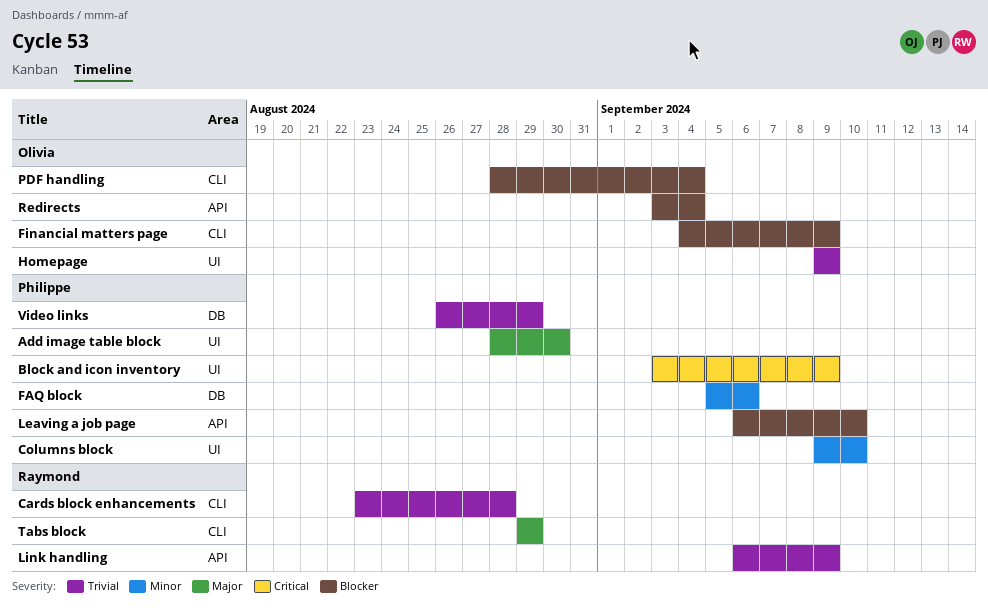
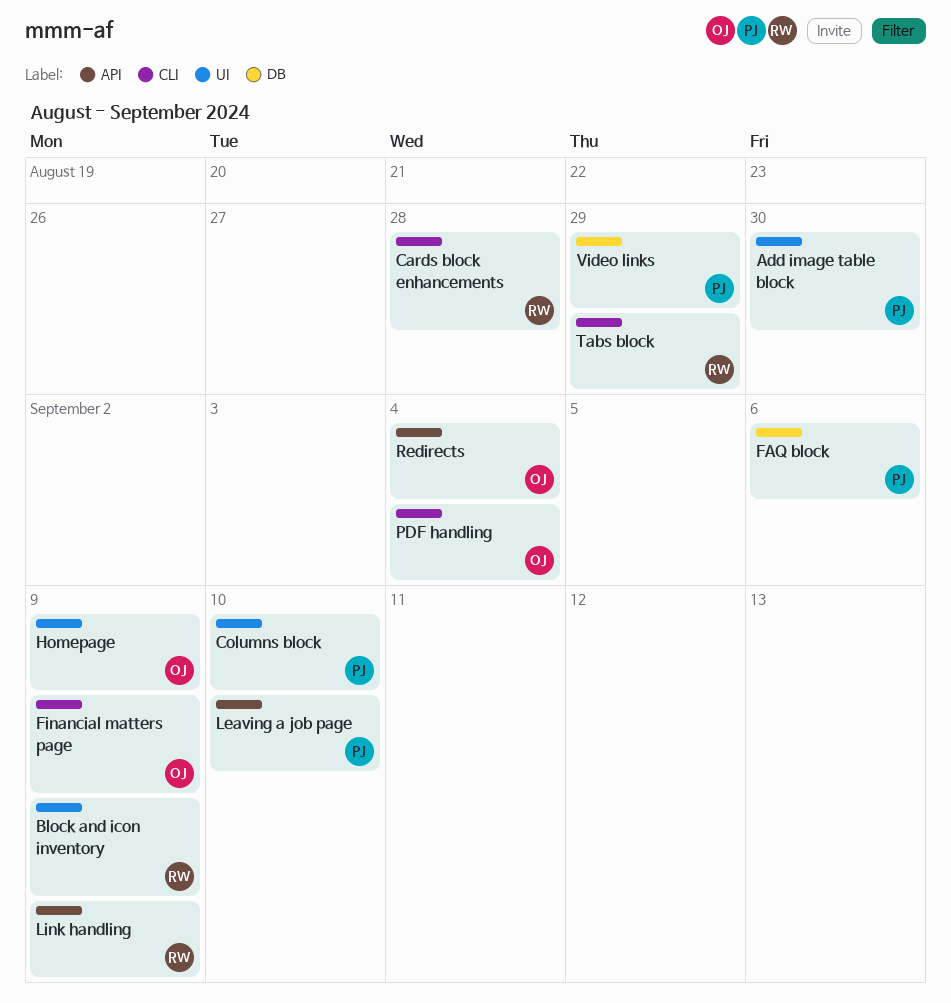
Block and icon inventory, owner: Philippe -> Raymond

